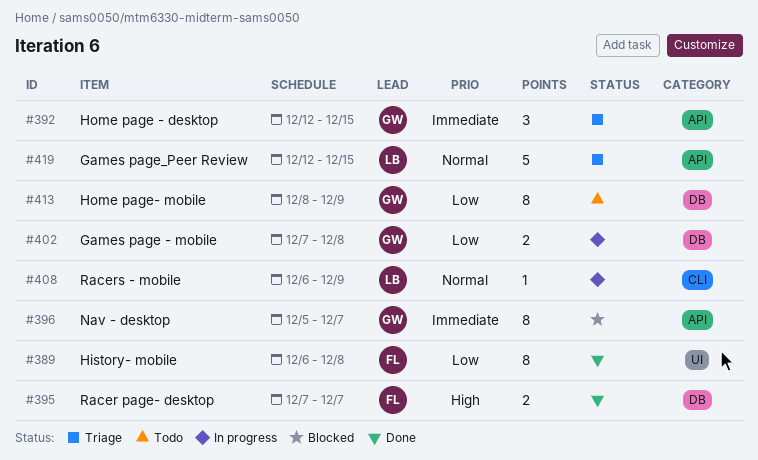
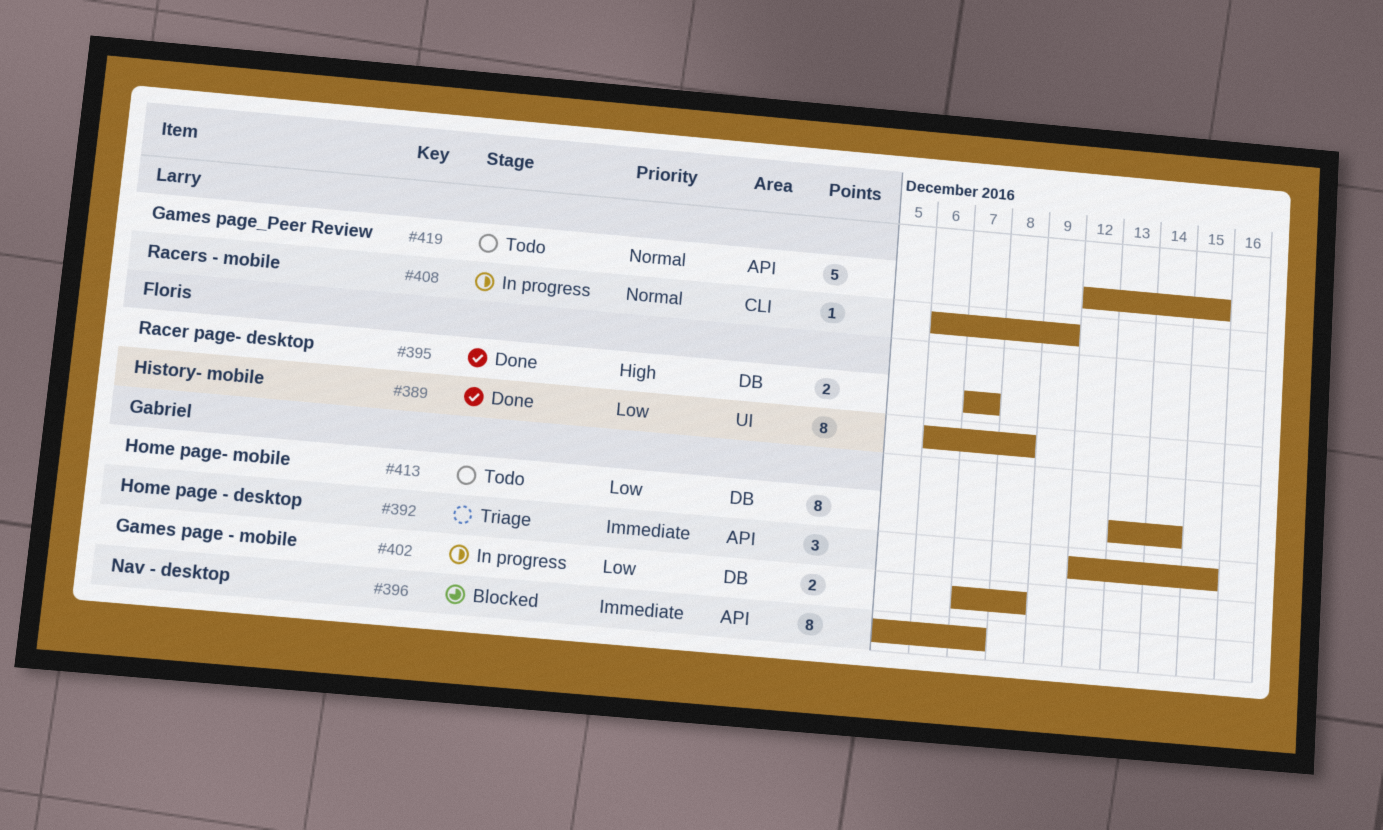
#413, start: Dec 8 -> Dec 13
#413, due: Dec 9 -> Dec 14
#419, status: Triage -> Todo

